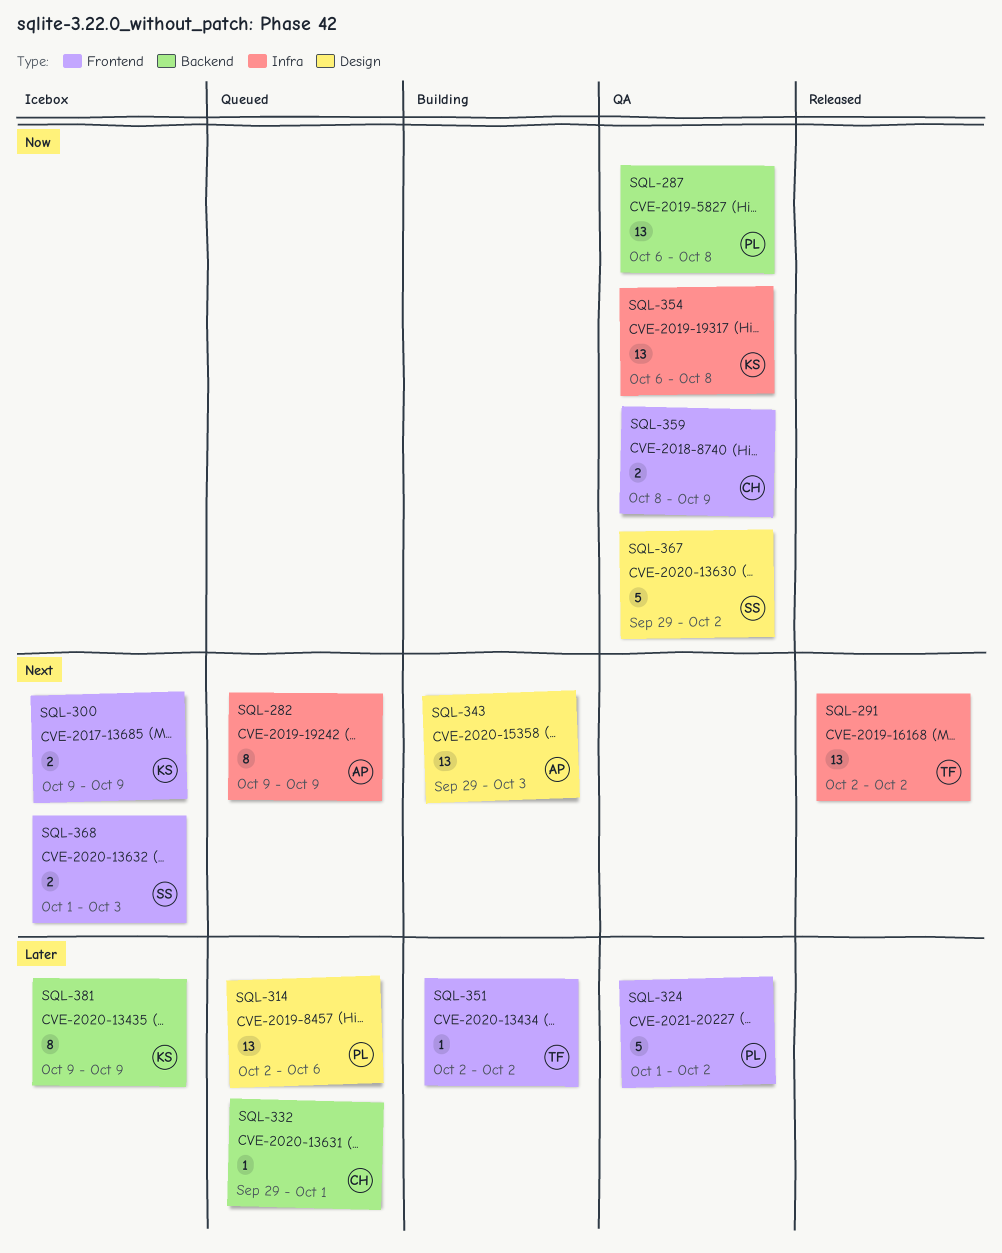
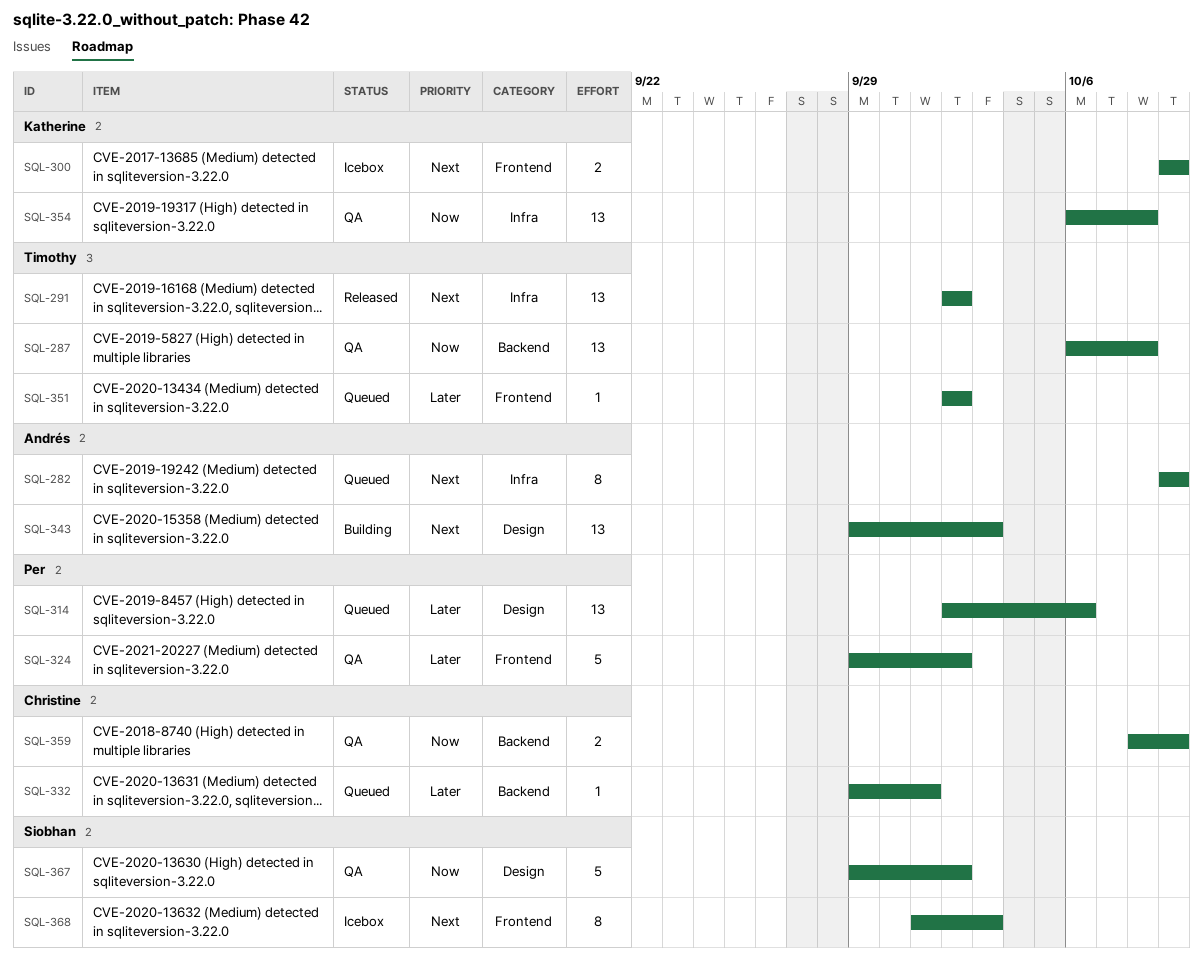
SQL-287, owner: Per -> Timothy
SQL-324, start: Oct 1 -> Sep 29
SQL-351, status: Building -> Queued
SQL-359, label: Frontend -> Backend
SQL-368, estimate: 2 -> 8
SQL-381: present -> none

